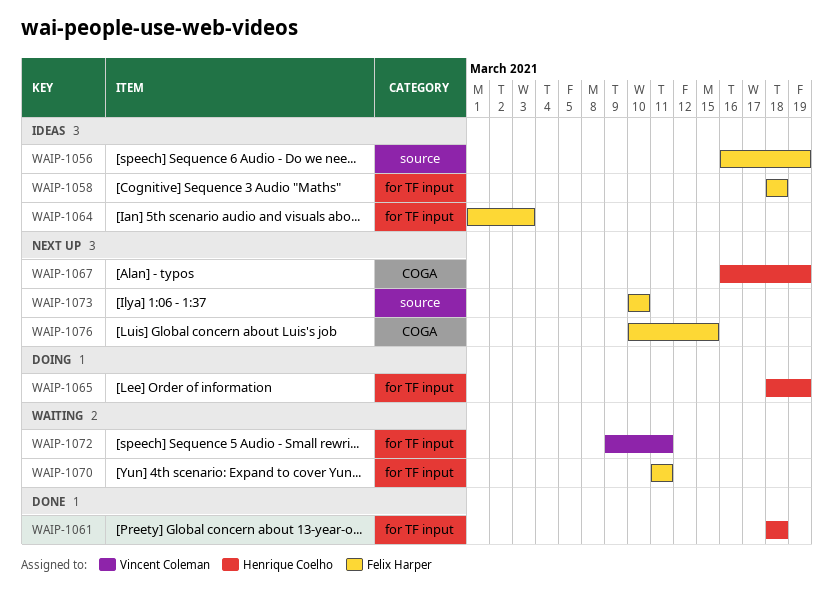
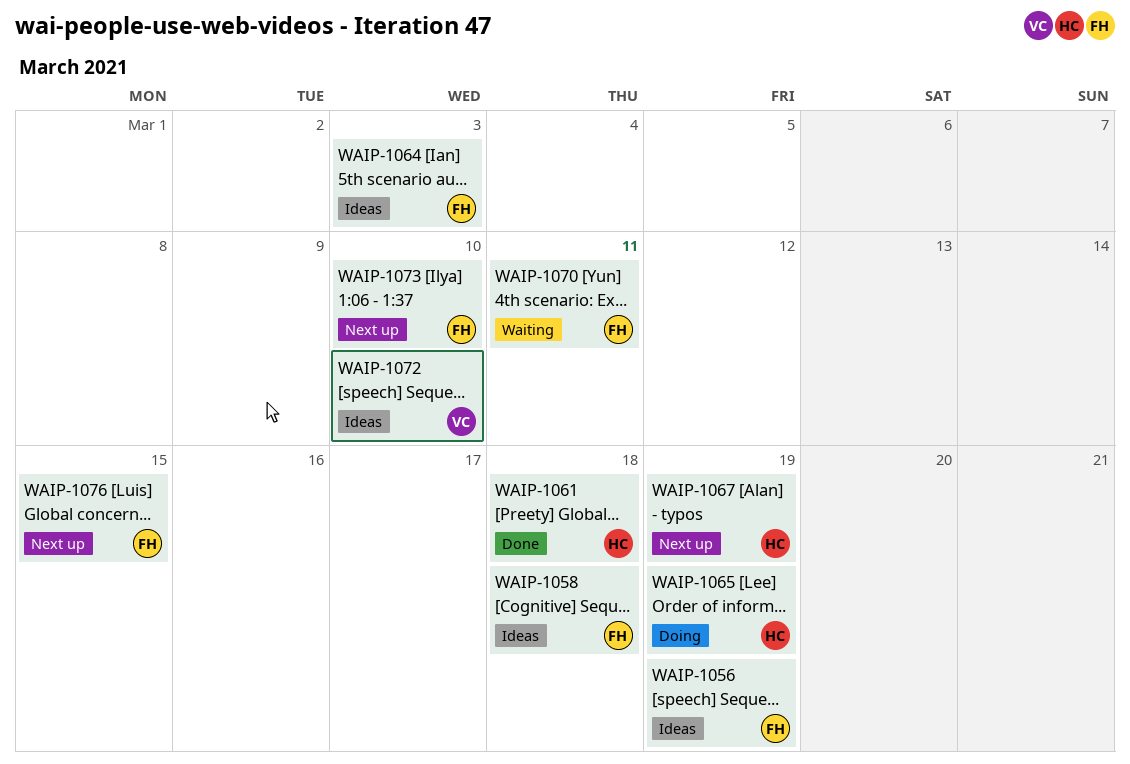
WAIP-1072, status: Waiting -> Ideas
WAIP-1072, due: Mar 11 -> Mar 10

